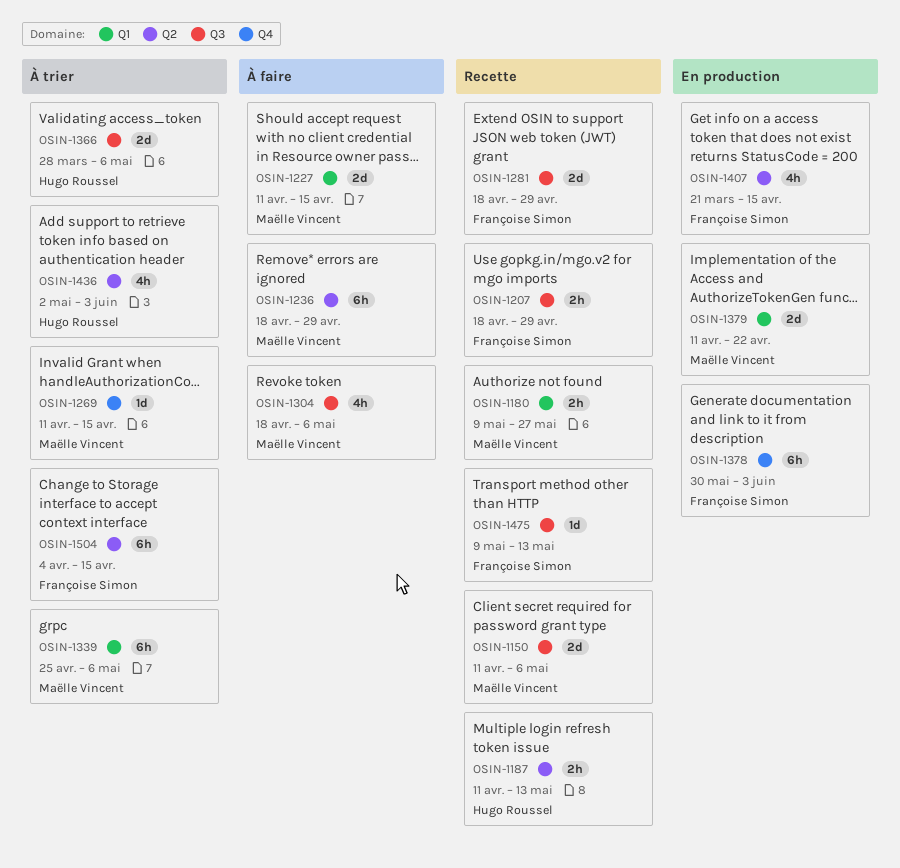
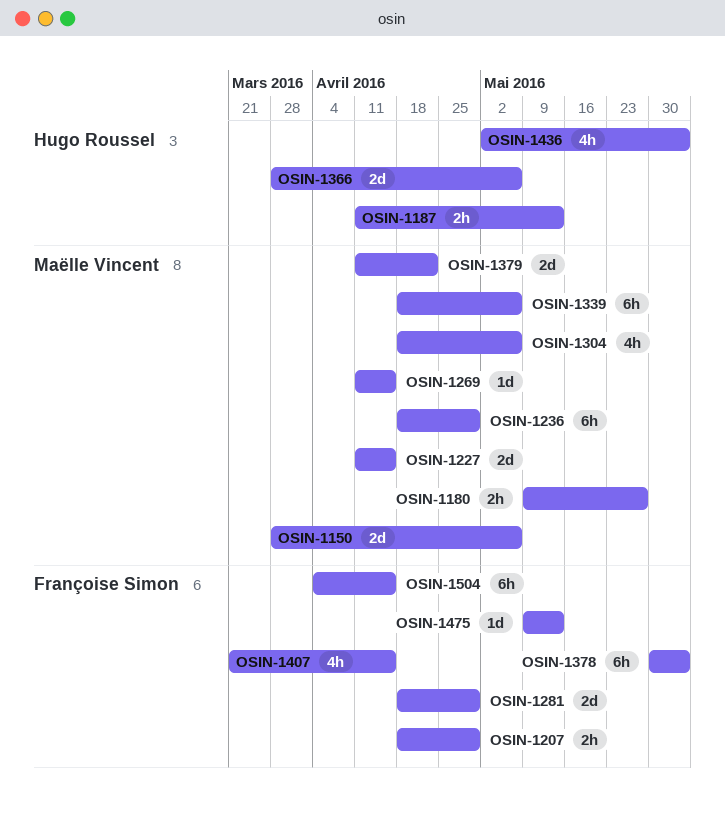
OSIN-1150, start: Apr 11 -> Mar 28
OSIN-1339, start: Apr 25 -> Apr 18

